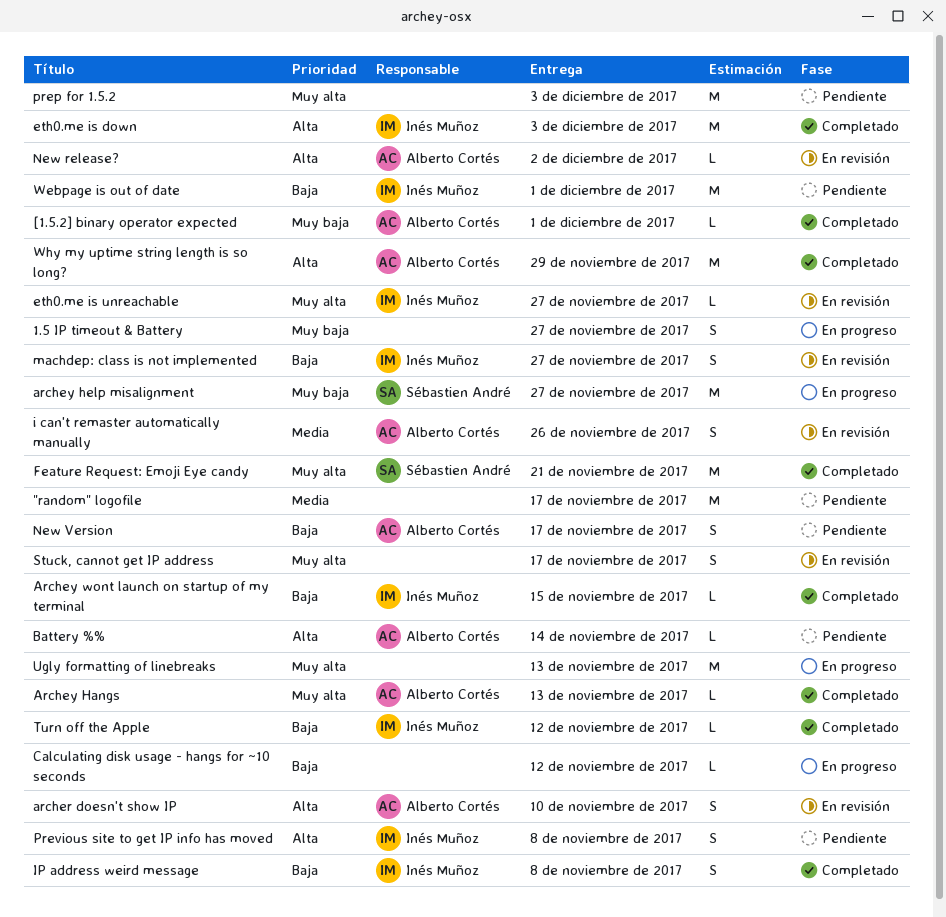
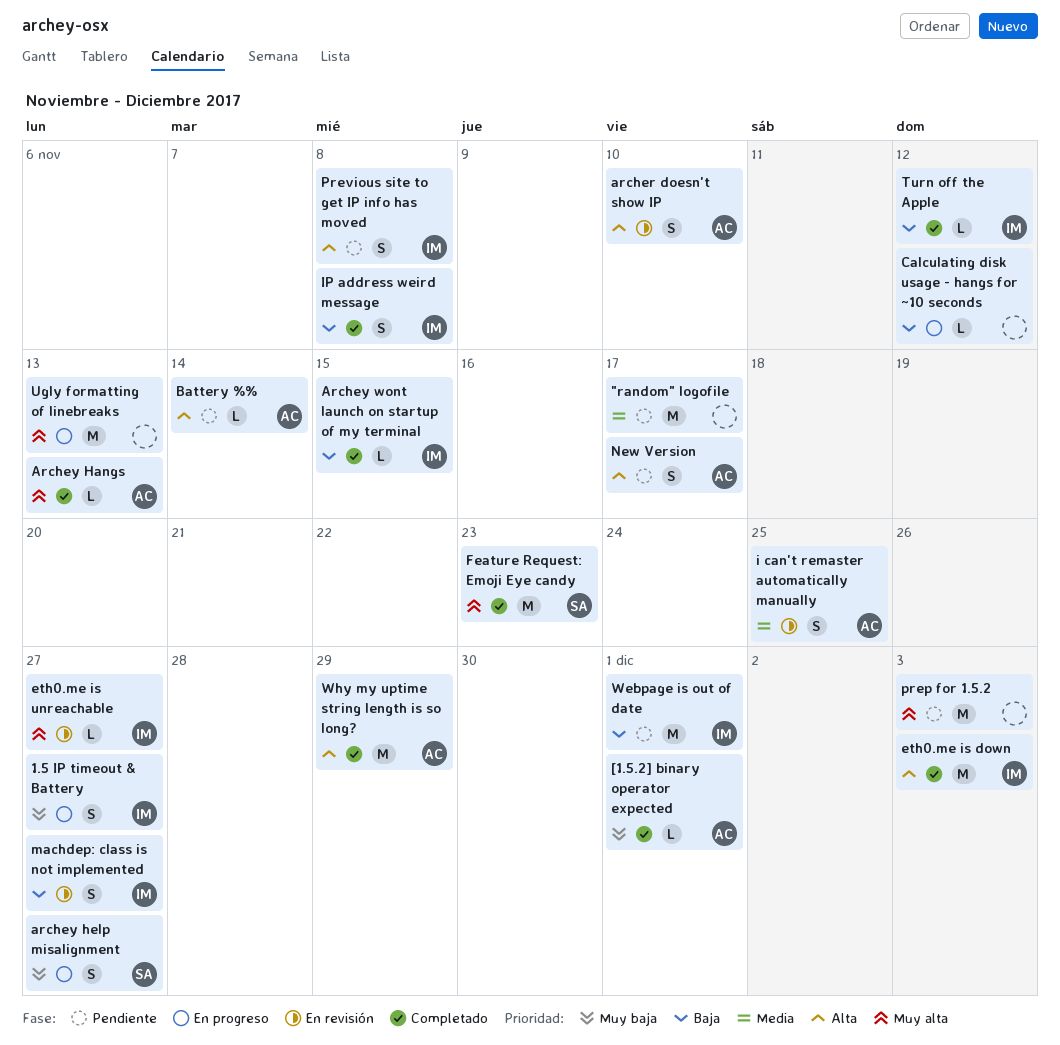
1.5 IP timeout & Battery, owner: none -> Inés Muñoz
archey help misalignment, estimate: M -> S
Feature Request: Emoji Eye candy, due: Nov 21 -> Nov 23
i can't remaster automatically manually, due: Nov 26 -> Nov 25
New release?: present -> none
New Version, priority: Baja -> Alta
Stuck, cannot get IP address: present -> none

